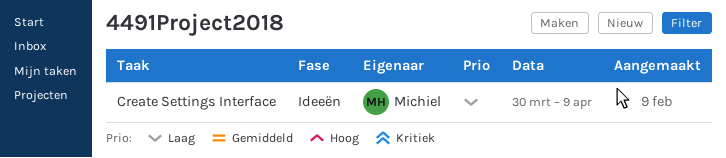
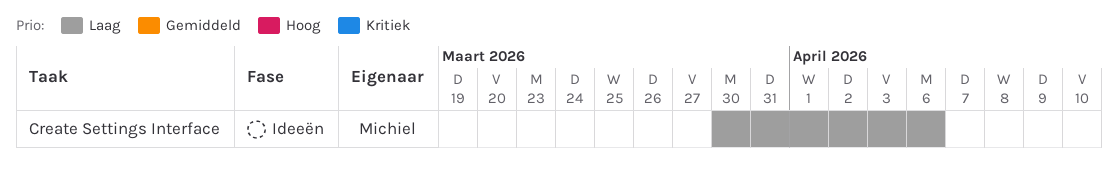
Create Settings Interface, due: Apr 9 -> Apr 6

